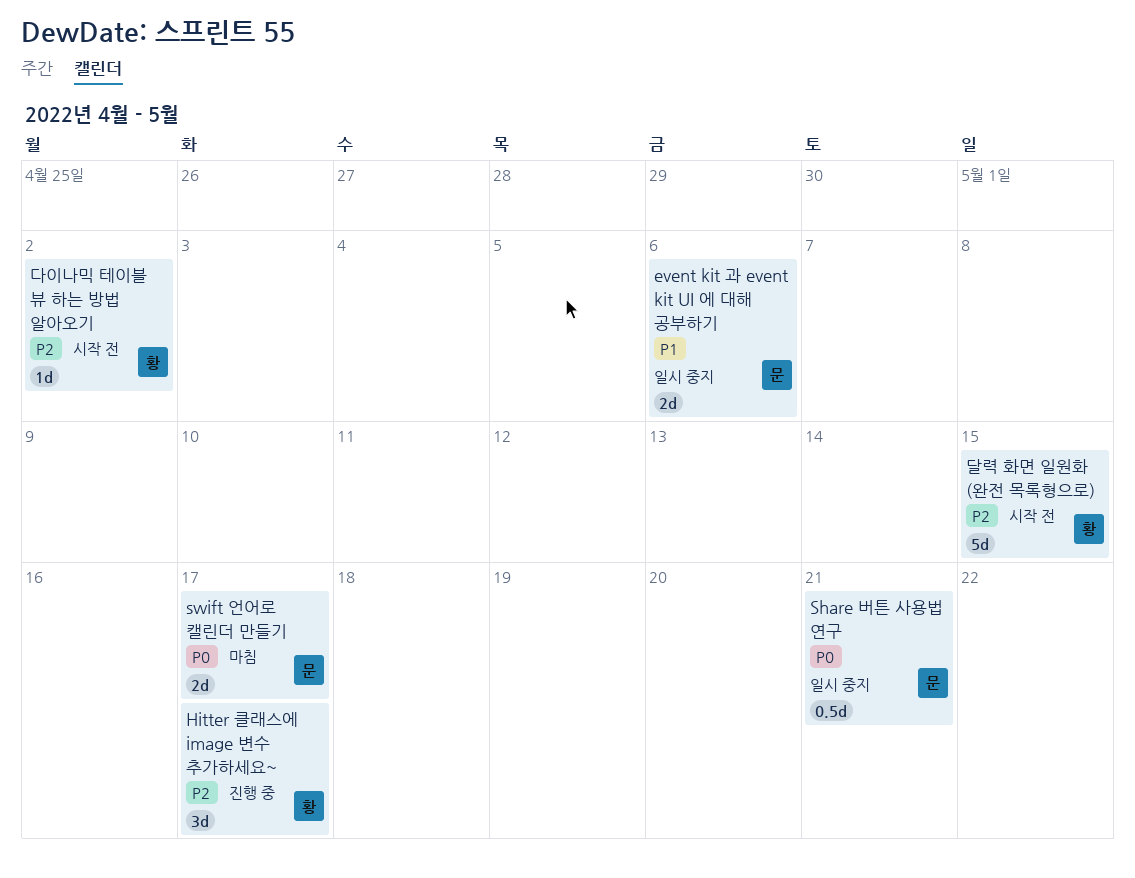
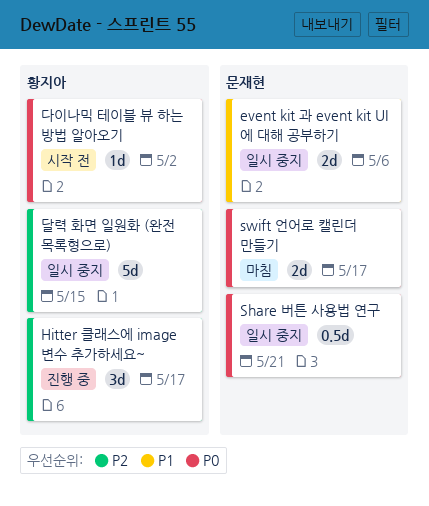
다이나믹 테이블 뷰 하는 방법 알아오기, priority: P2 -> P0
달력 화면 일원화 (완전 목록형으로), status: 시작 전 -> 일시 중지

